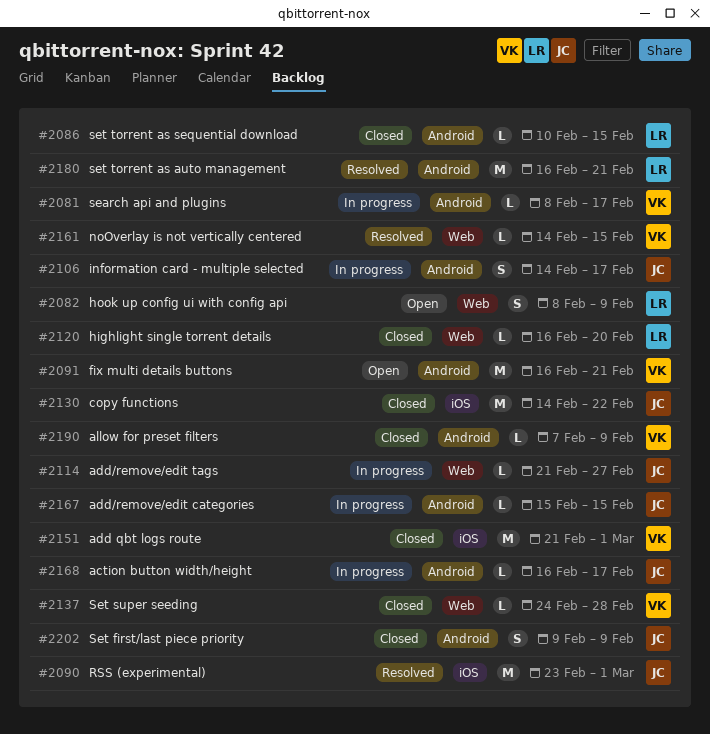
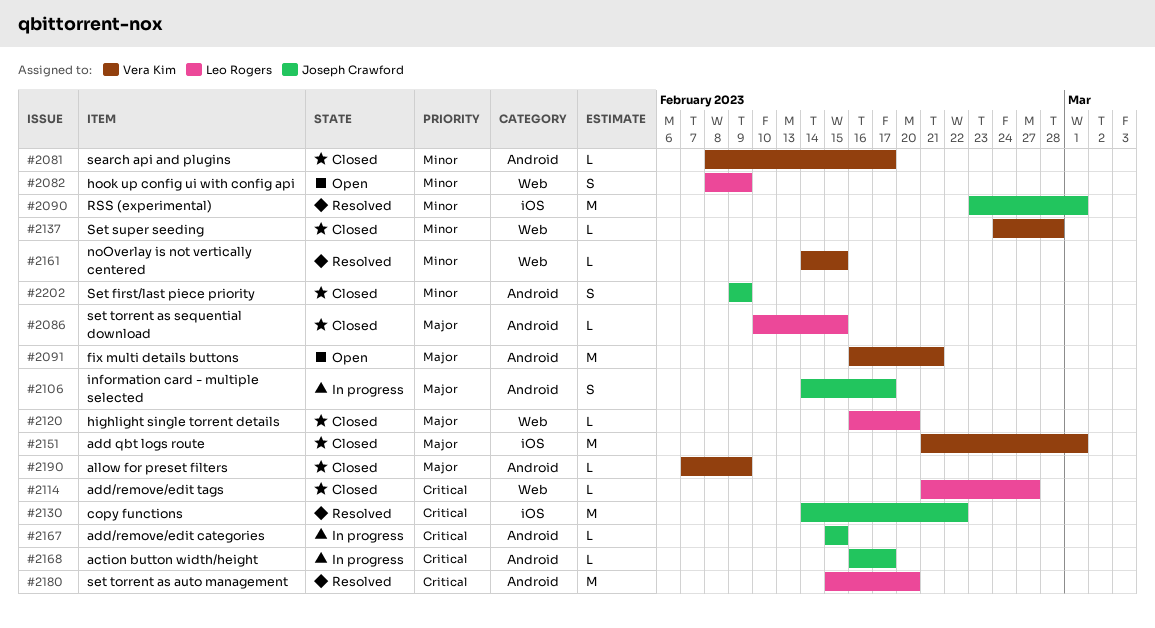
#2081, status: In progress -> Closed
#2114, status: In progress -> Closed
#2114, owner: Joseph Crawford -> Leo Rogers
#2130, status: Closed -> Resolved
#2180, start: Feb 16 -> Feb 15
#2180, due: Feb 21 -> Feb 20

